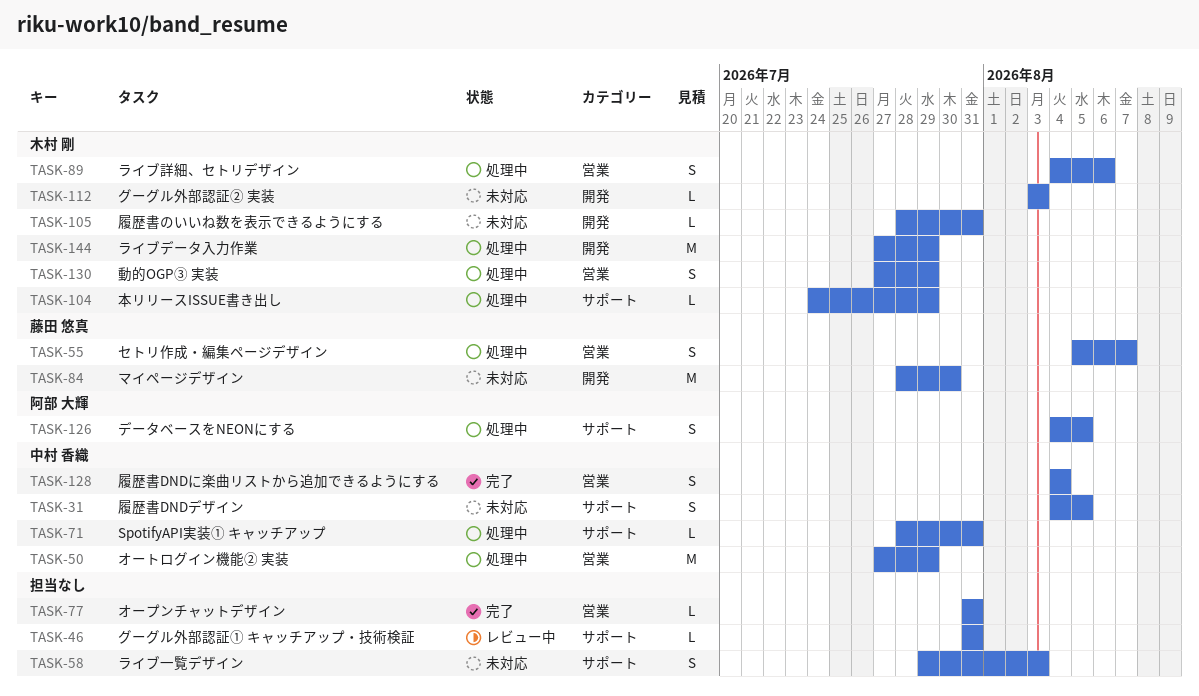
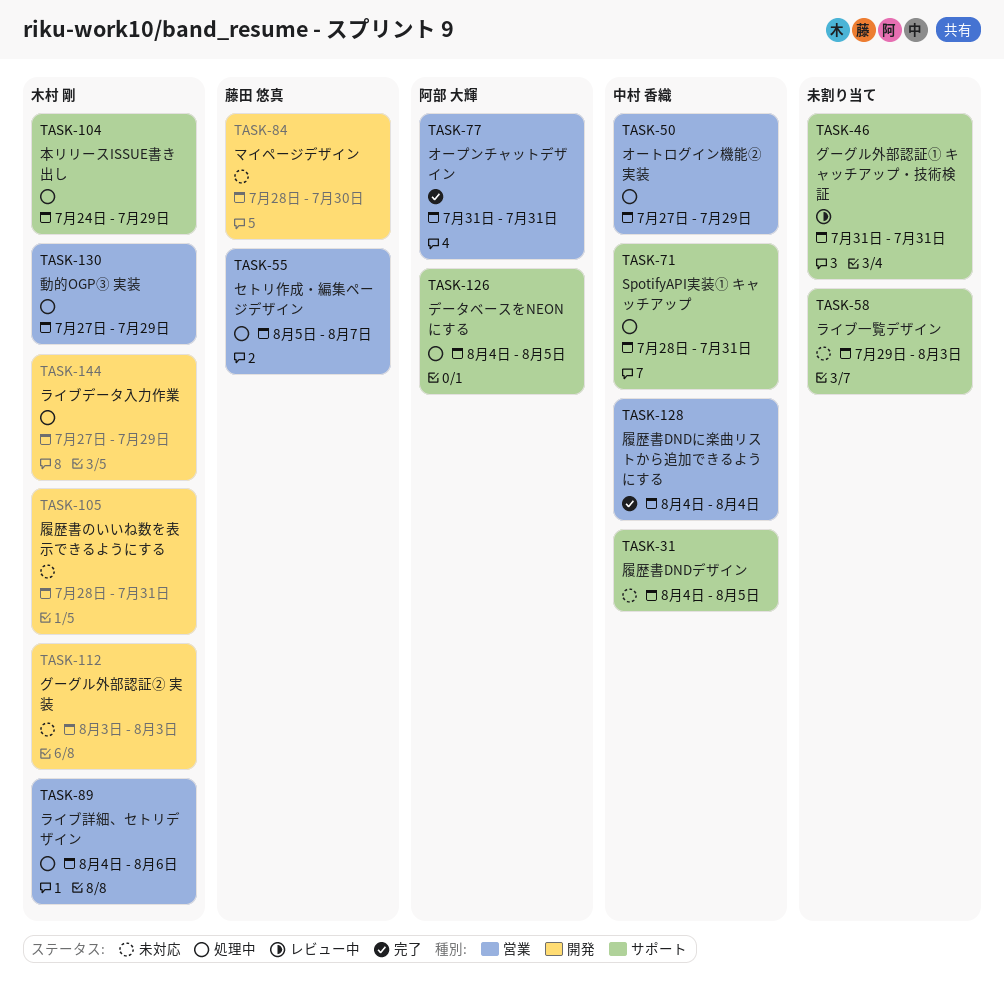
TASK-77, owner: none -> 阿部 大輝

